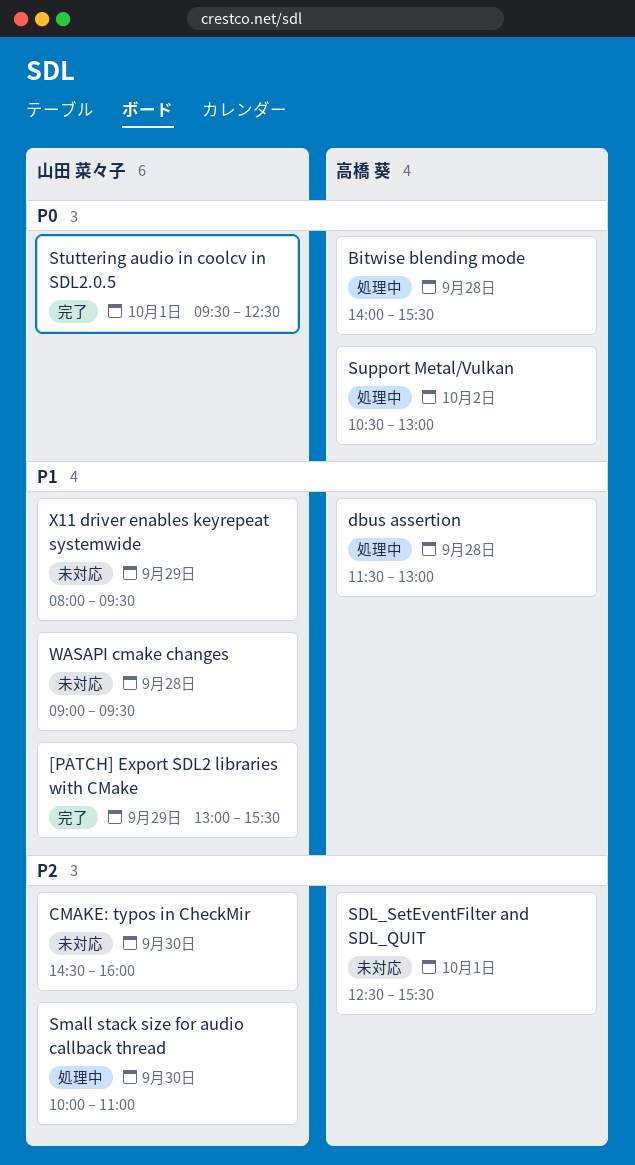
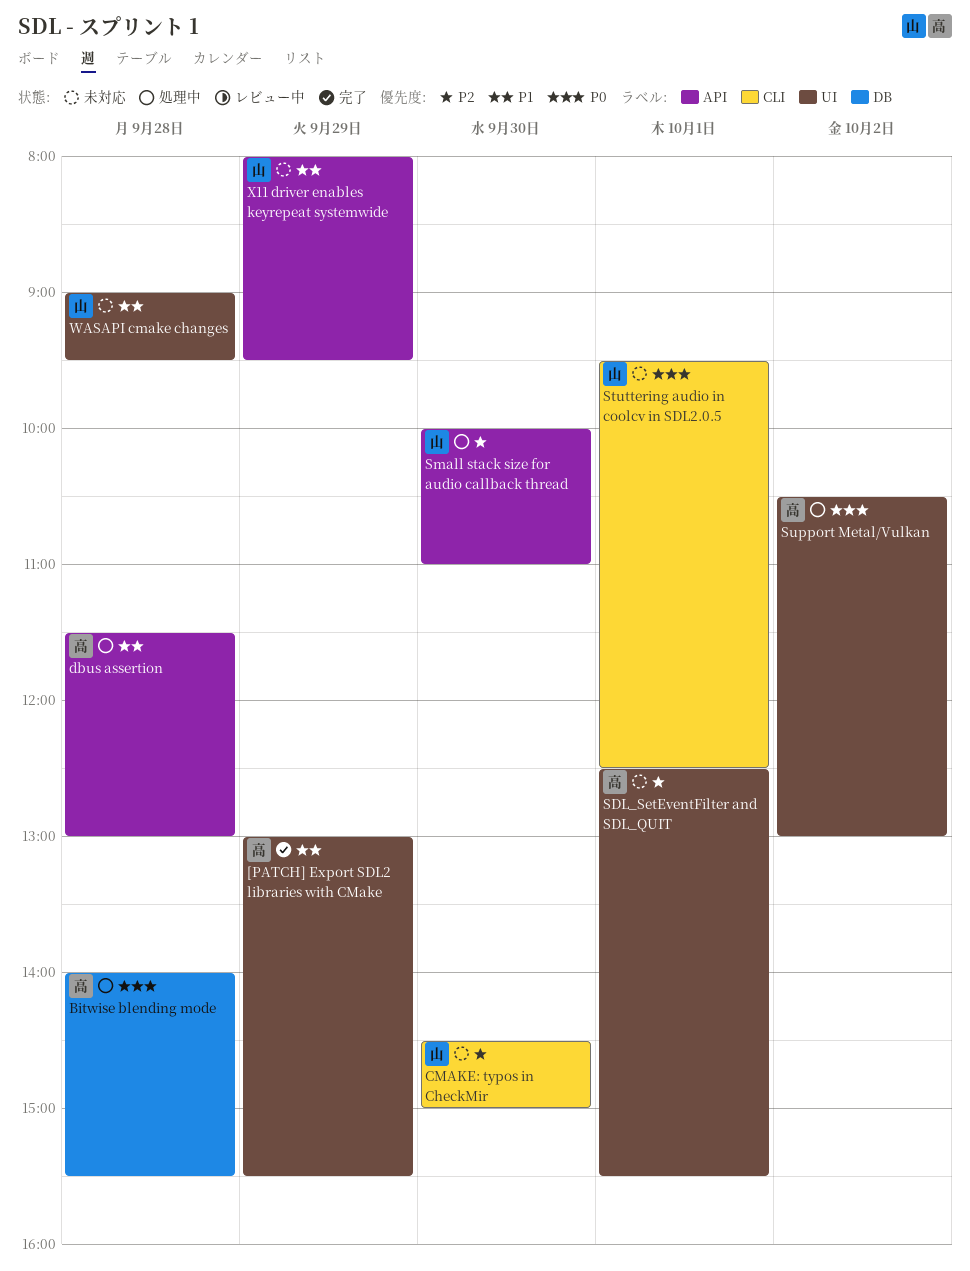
[PATCH] Export SDL2 libraries with CMake, owner: 山田 菜々子 -> 高橋 葵
CMAKE: typos in CheckMir, ends: 16:00 -> 15:00
Stuttering audio in coolcv in SDL2.0.5, status: 完了 -> 未対応

